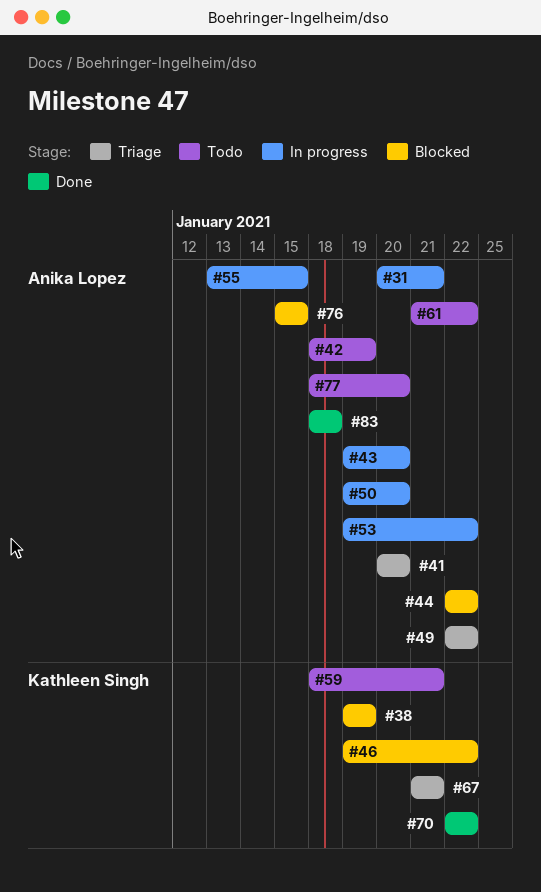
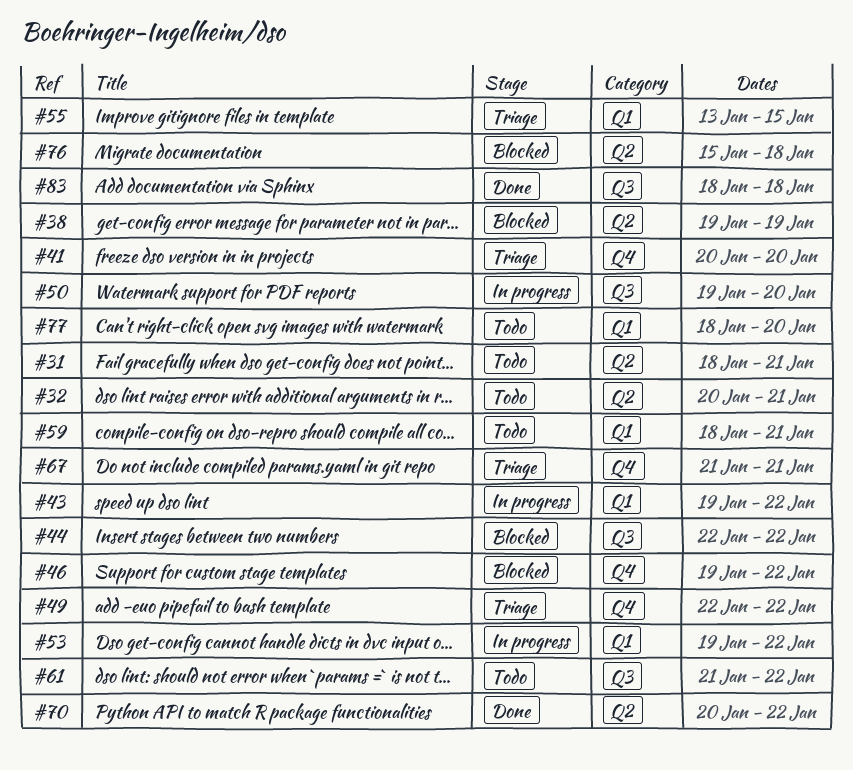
#31, status: In progress -> Todo
#31, start: Jan 20 -> Jan 18
#32: none -> present
#42: present -> none
#43, due: Jan 20 -> Jan 22
#55, status: In progress -> Triage
#70, start: Jan 22 -> Jan 20
#76, due: Jan 15 -> Jan 18

